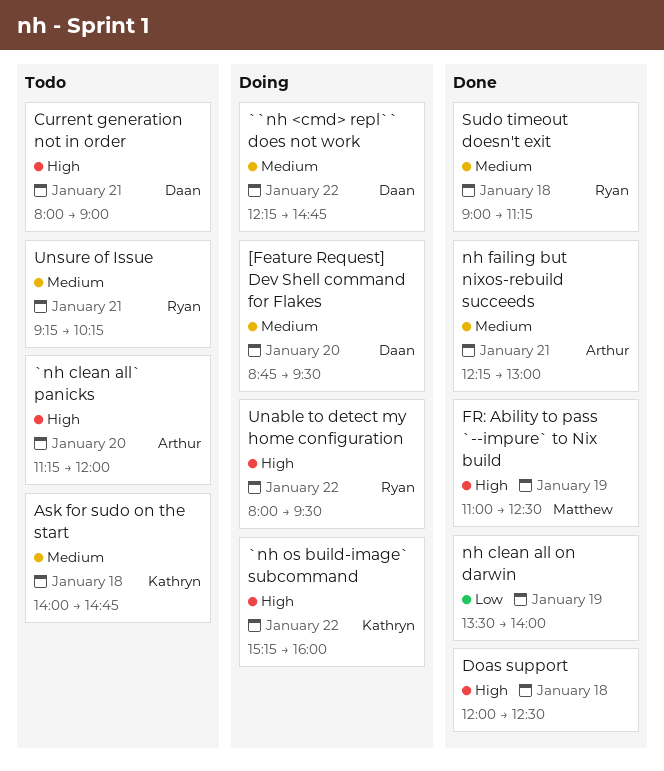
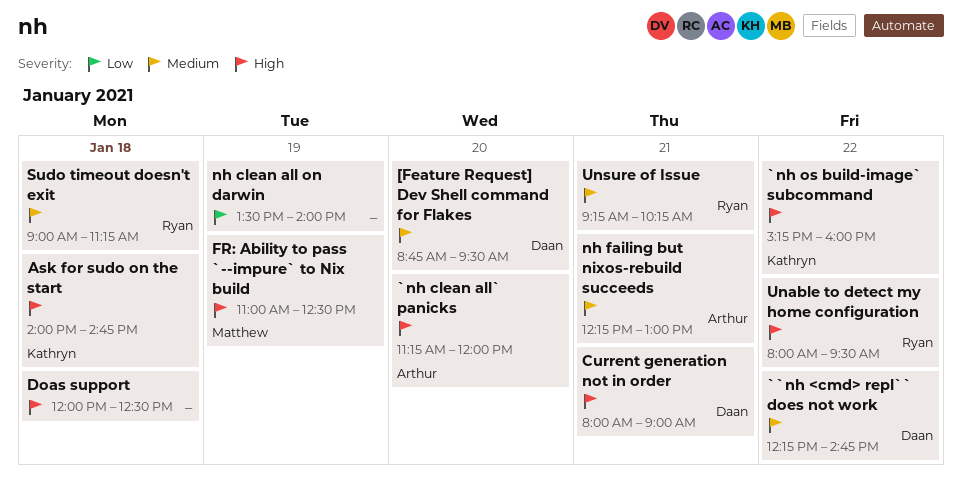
Ask for sudo on the start, priority: Medium -> High

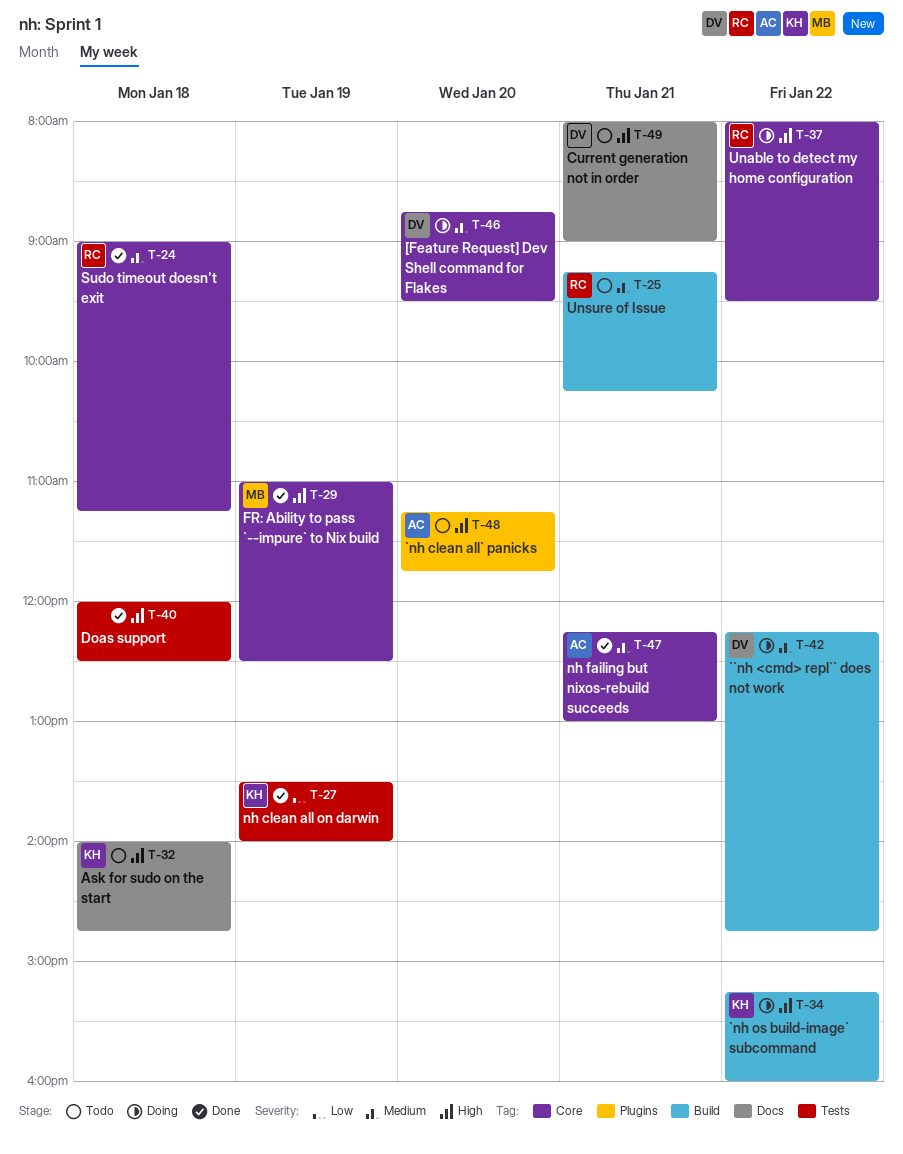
`nh clean all` panicks, ends: 12:00 -> 11:45
nh clean all on darwin, owner: none -> Kathryn

